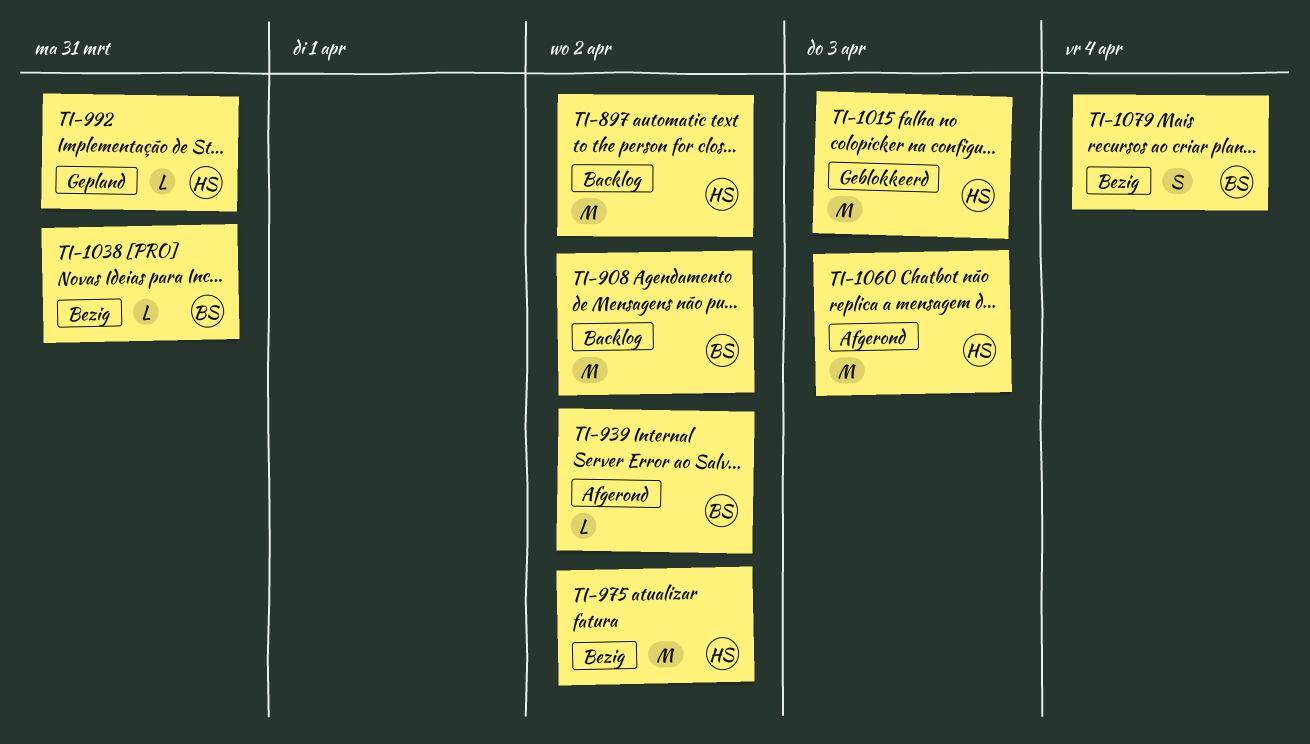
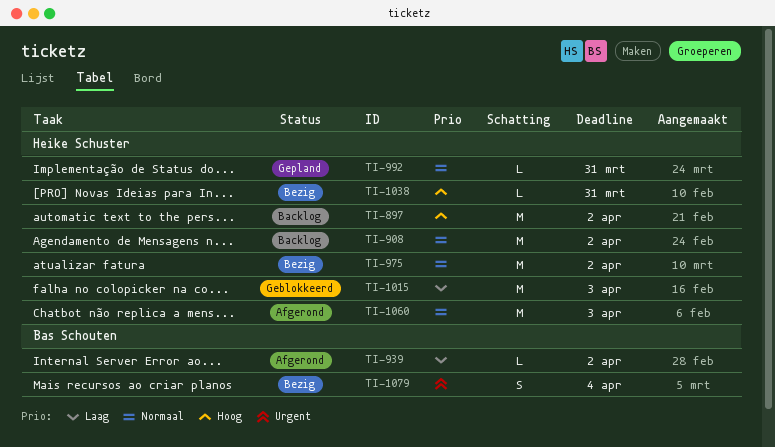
TI-908, owner: Bas Schouten -> Heike Schuster
TI-1038, owner: Bas Schouten -> Heike Schuster

